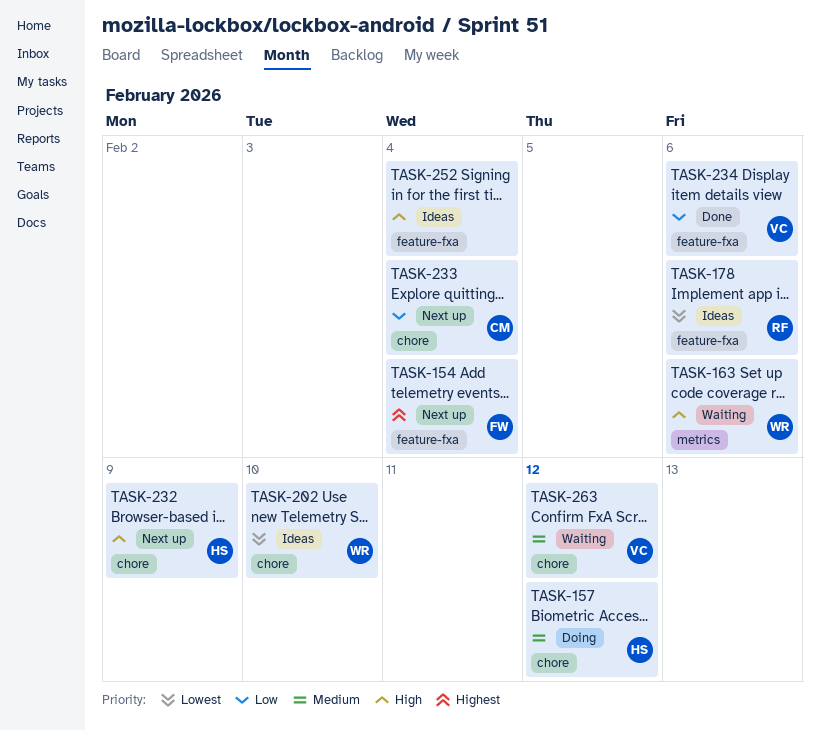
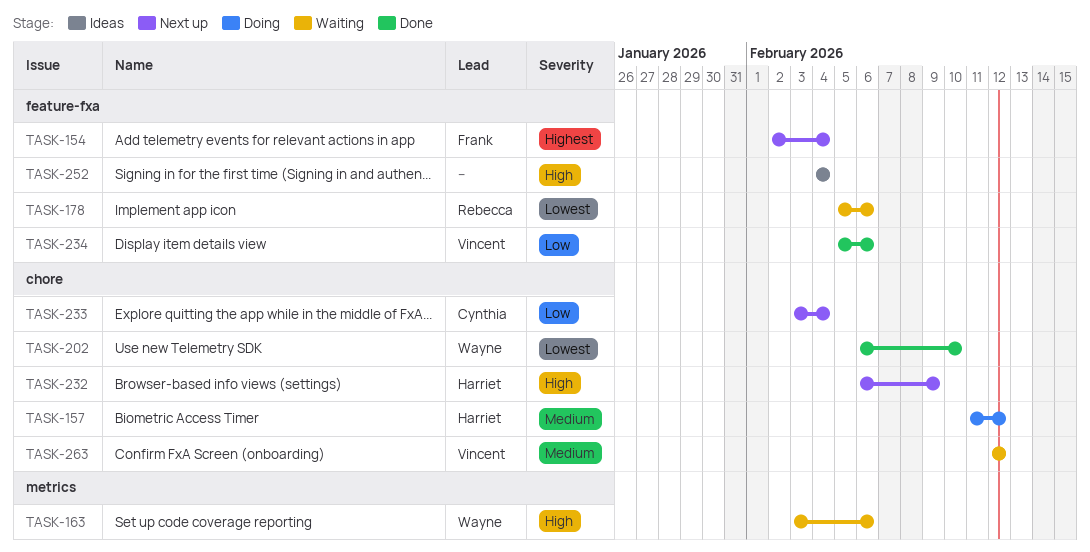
TASK-178, status: Ideas -> Waiting
TASK-202, status: Ideas -> Done

